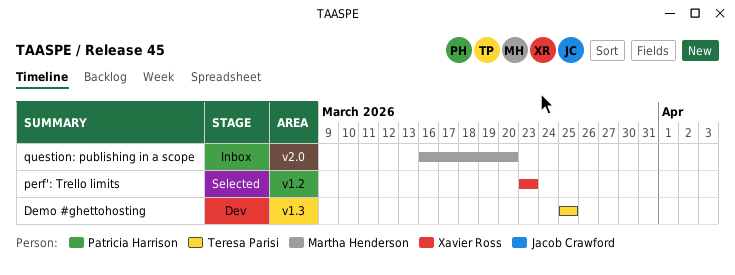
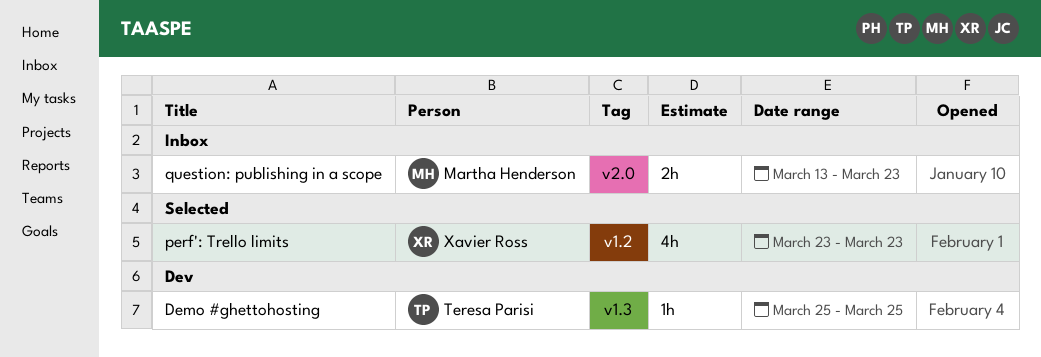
question: publishing in a scope, start: Mar 16 -> Mar 13
question: publishing in a scope, due: Mar 20 -> Mar 23

